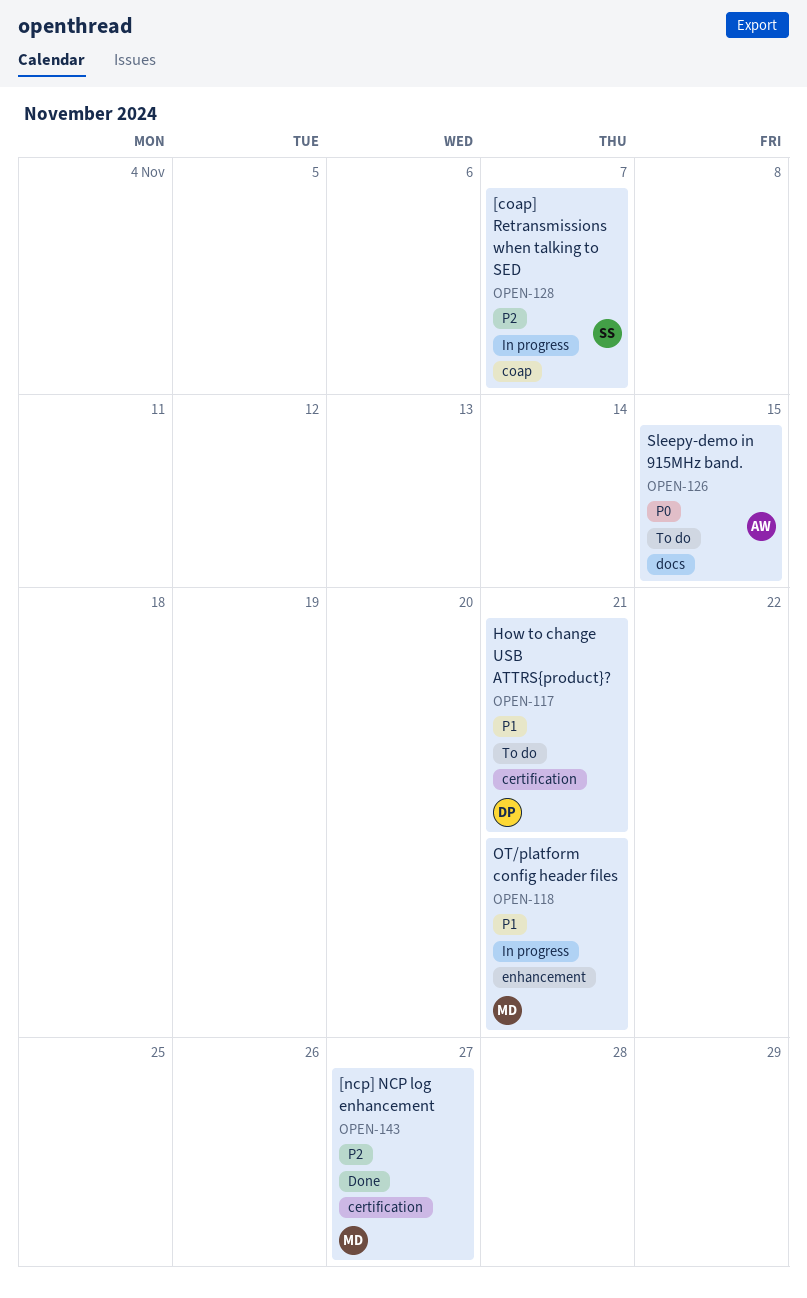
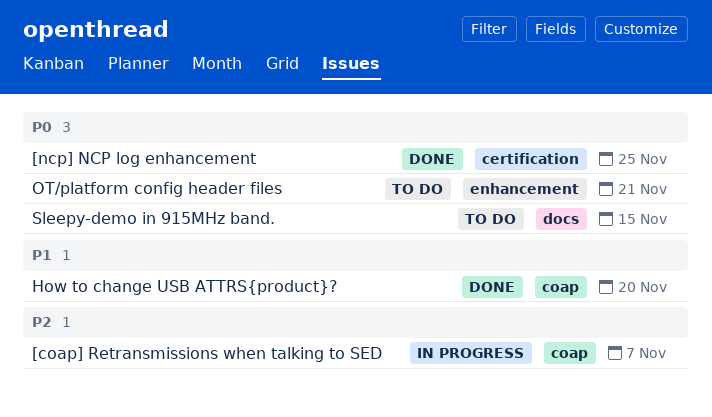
[ncp] NCP log enhancement, priority: P2 -> P0
[ncp] NCP log enhancement, due: Nov 27 -> Nov 25
How to change USB ATTRS{product}?, status: To do -> Done
How to change USB ATTRS{product}?, label: certification -> coap
How to change USB ATTRS{product}?, due: Nov 21 -> Nov 20
OT/platform config header files, status: In progress -> To do
OT/platform config header files, priority: P1 -> P0

